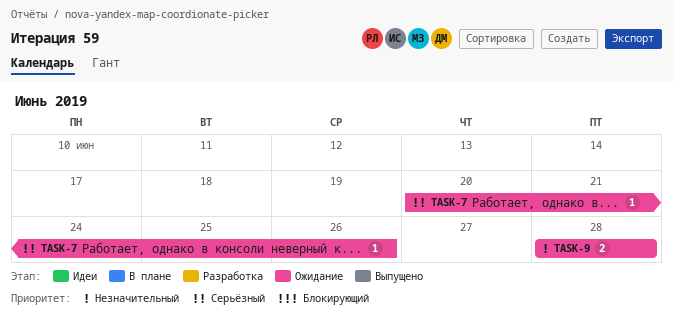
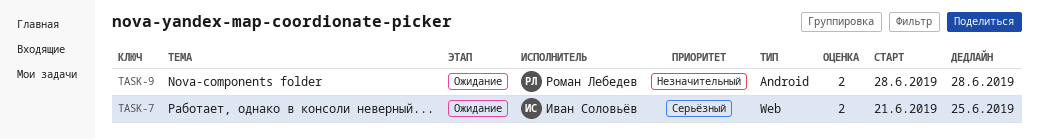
TASK-7, estimate: 1 -> 2
TASK-7, start: Jun 20 -> Jun 21
TASK-7, due: Jun 26 -> Jun 25

